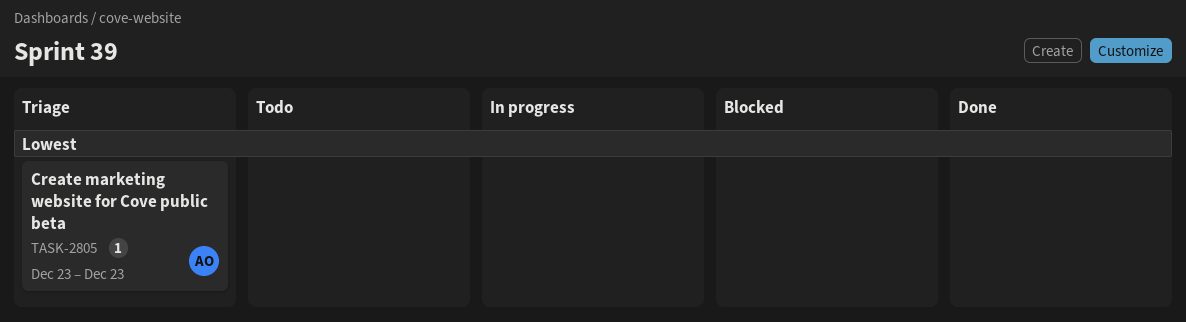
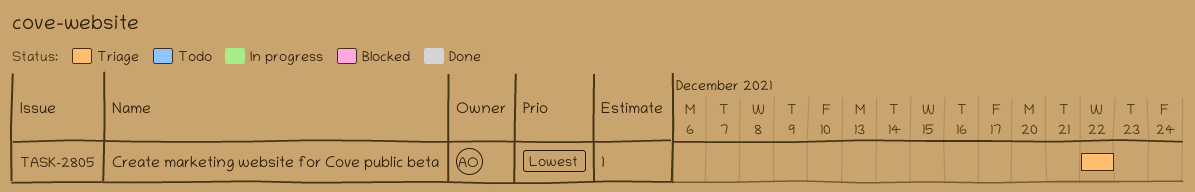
TASK-2805, start: Dec 23 -> Dec 22
TASK-2805, due: Dec 23 -> Dec 22

